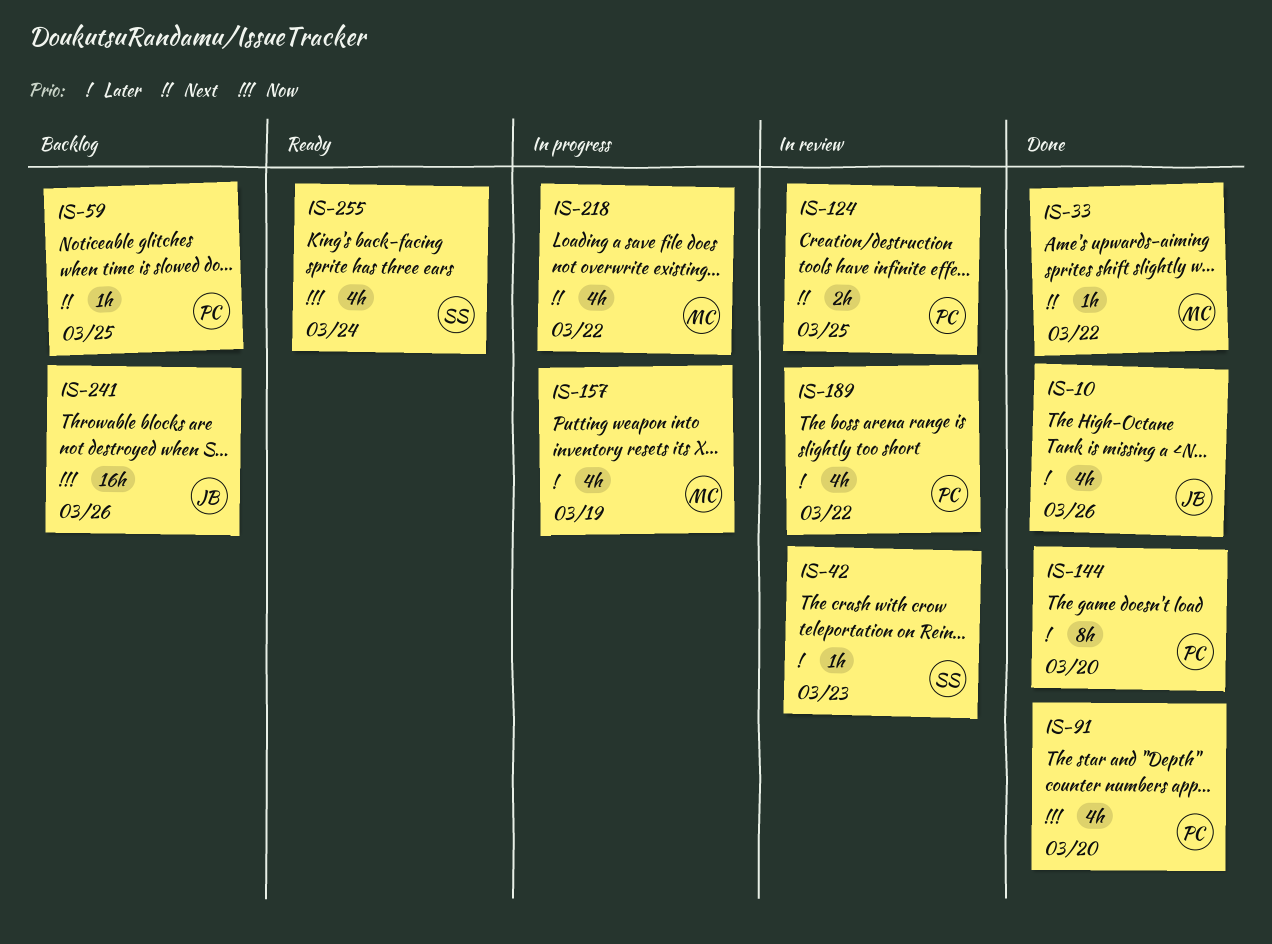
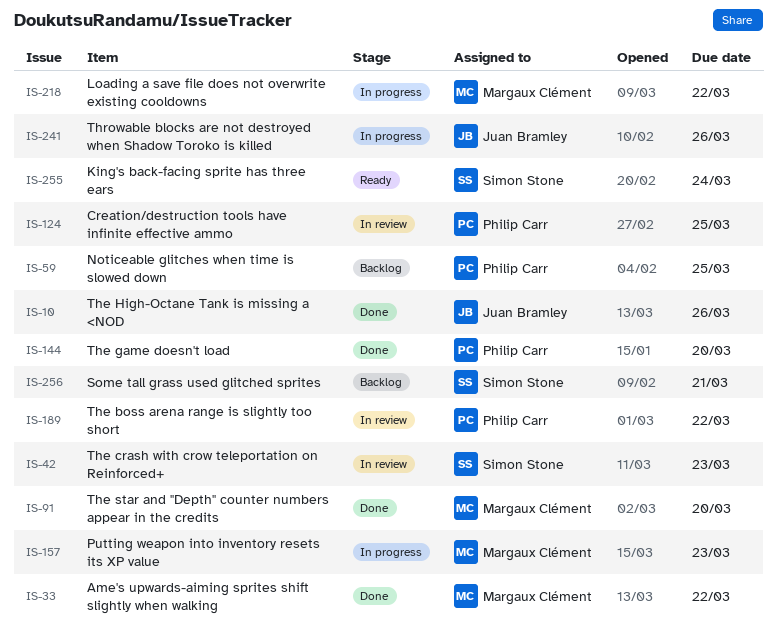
IS-91, owner: Philip Carr -> Margaux Clément
IS-157, due: Mar 19 -> Mar 23
IS-241, status: Backlog -> In progress
IS-256: none -> present

